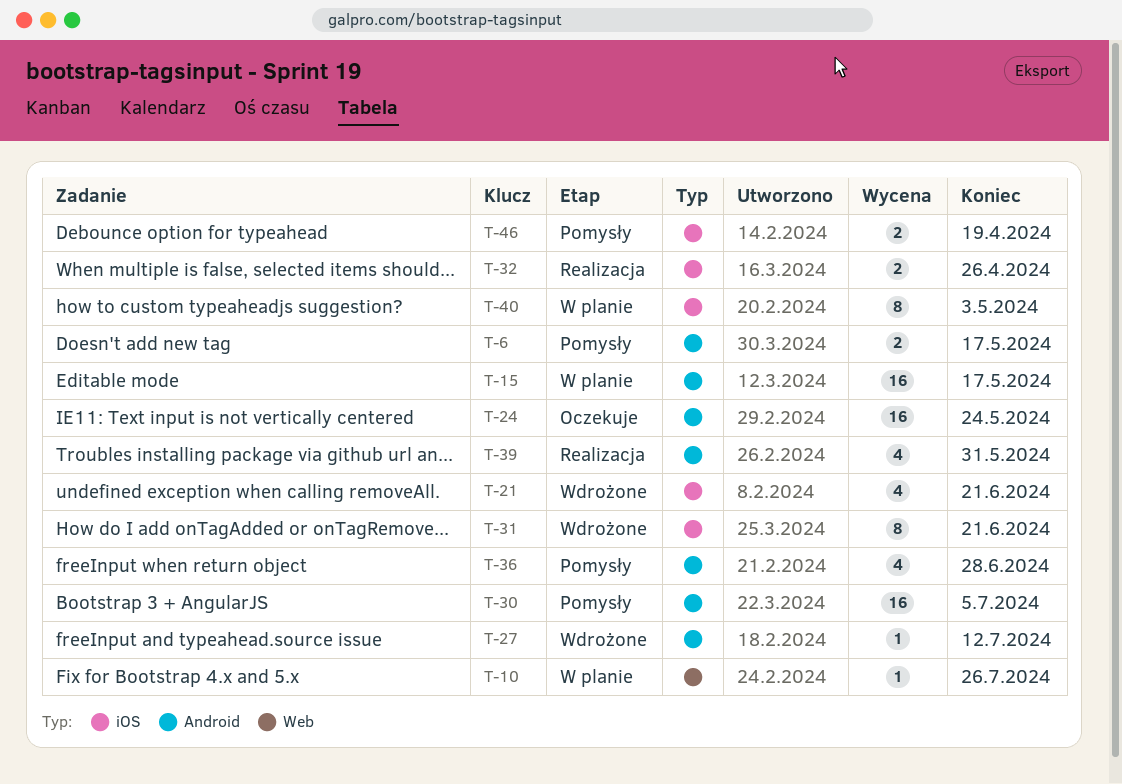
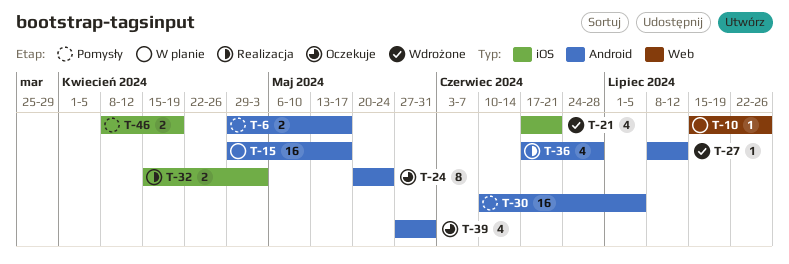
T-24, estimate: 16 -> 8
T-31: present -> none
T-32, due: Apr 26 -> May 3
T-36, status: Pomysły -> Realizacja
T-39, status: Realizacja -> Oczekuje
T-40: present -> none

